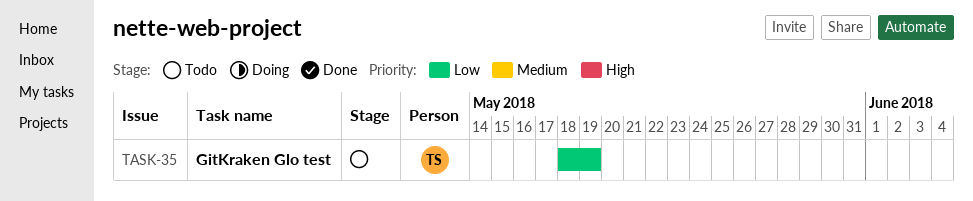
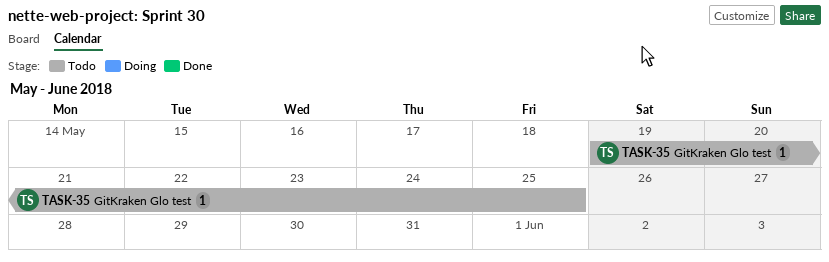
TASK-35, start: May 18 -> May 19
TASK-35, due: May 19 -> May 25

